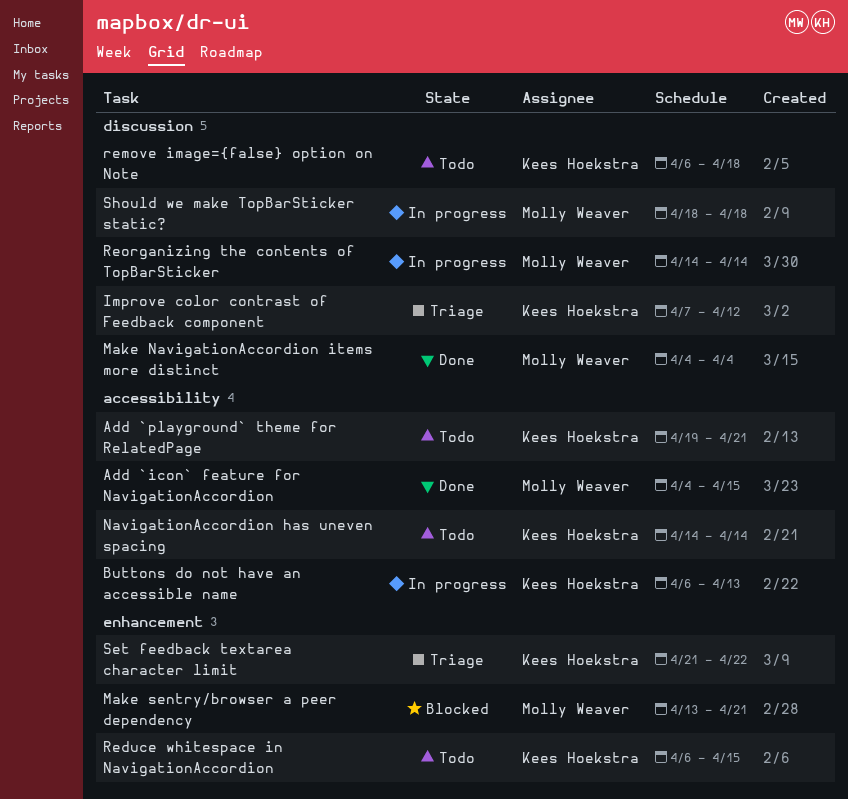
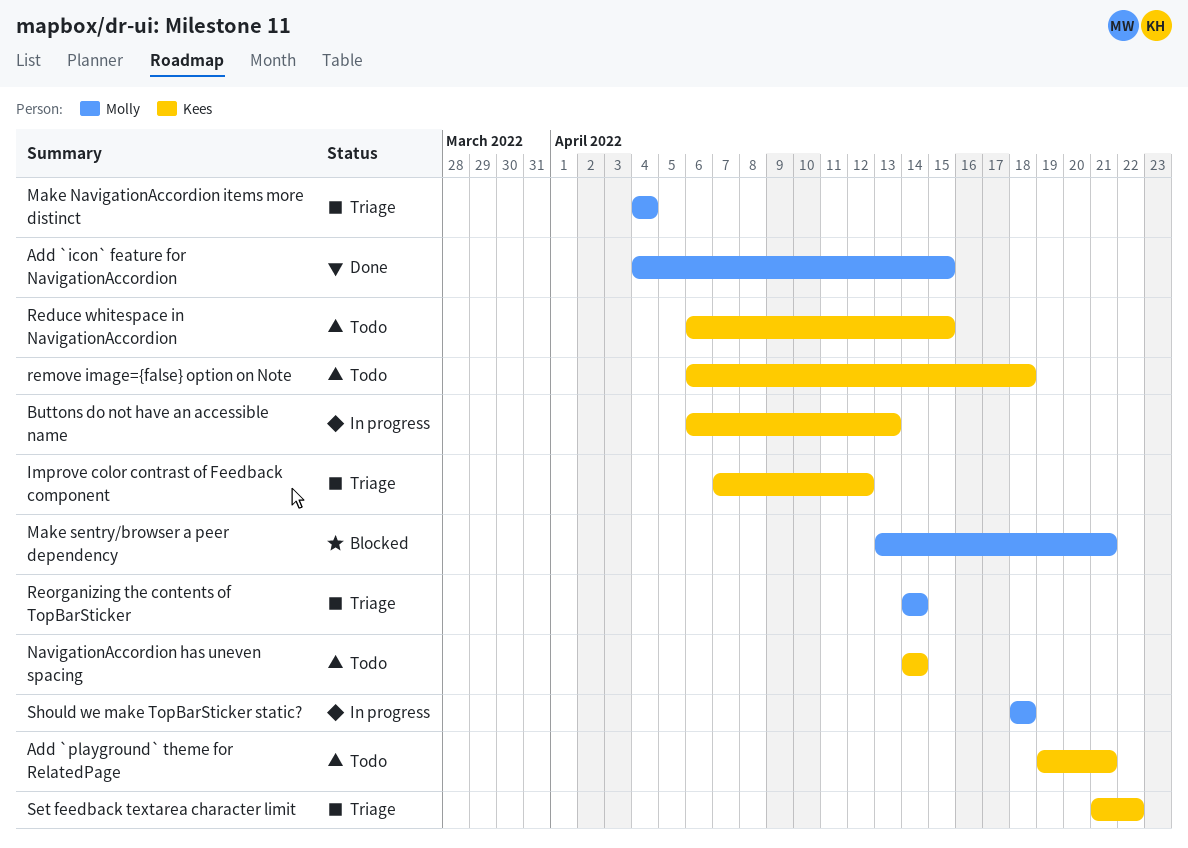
Make NavigationAccordion items more distinct, status: Done -> Triage
Reorganizing the contents of TopBarSticker, status: In progress -> Triage

